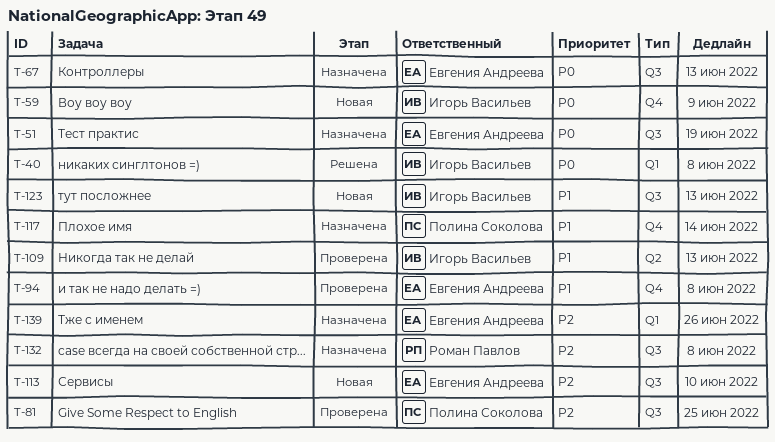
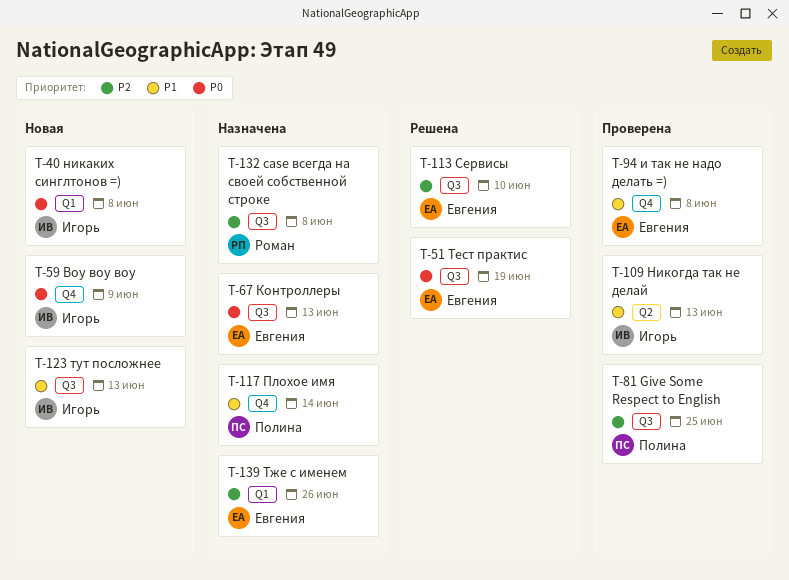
T-40, status: Решена -> Новая
T-51, status: Назначена -> Решена
T-113, status: Новая -> Решена

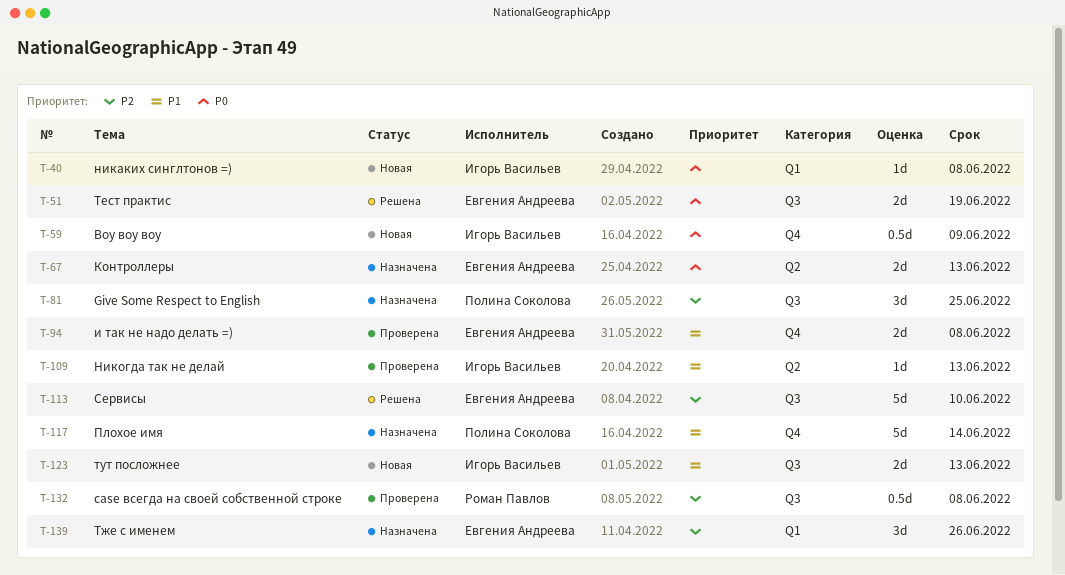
T-67, label: Q3 -> Q2
T-81, status: Проверена -> Назначена
T-132, status: Назначена -> Проверена

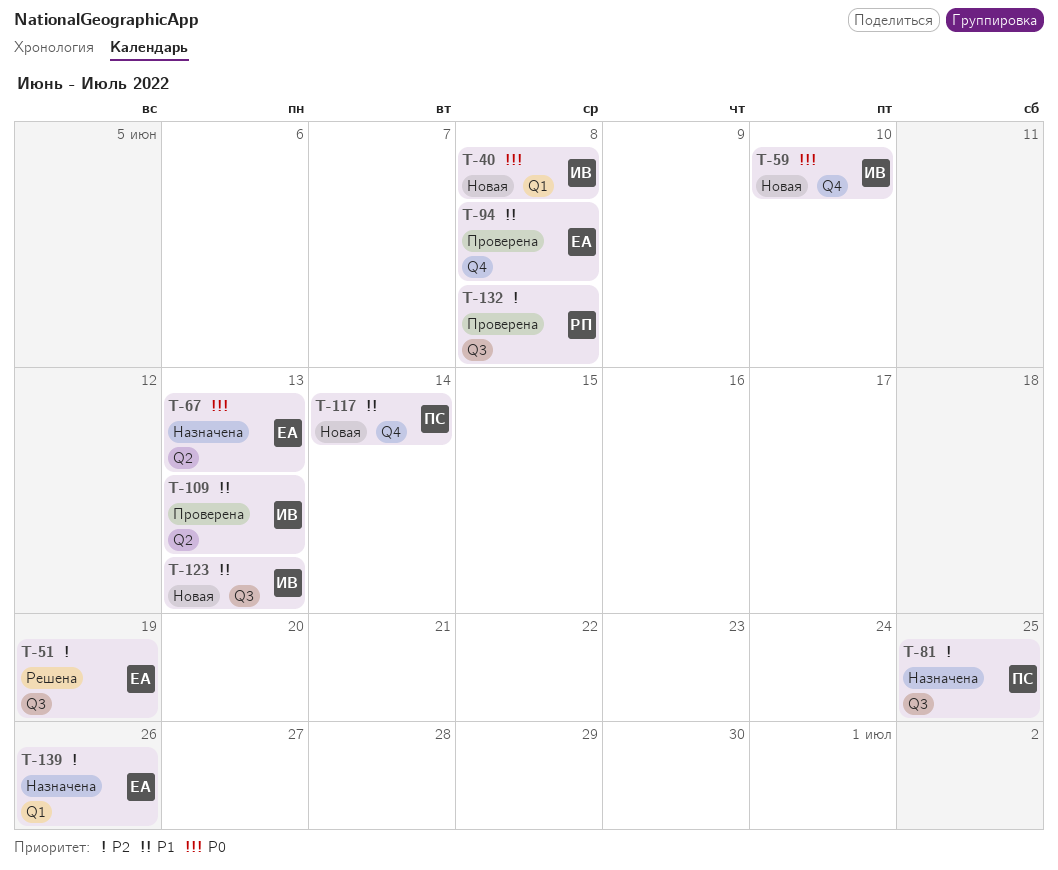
T-51, priority: P0 -> P2
T-59, due: Jun 9 -> Jun 10
T-113: present -> none
T-117, status: Назначена -> Новая

